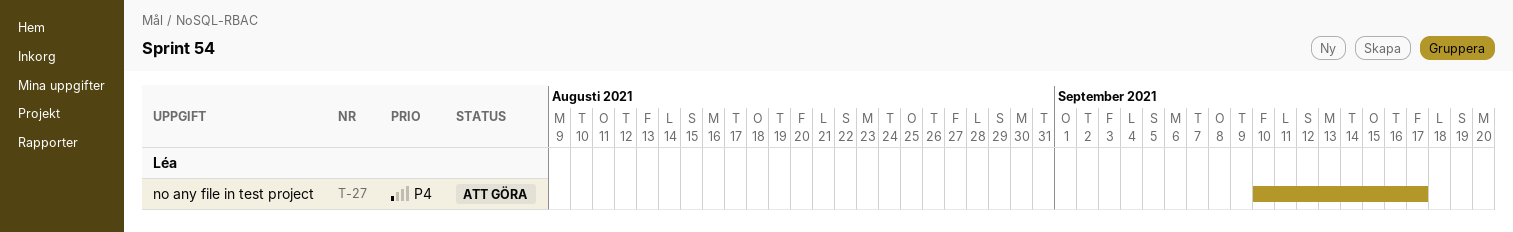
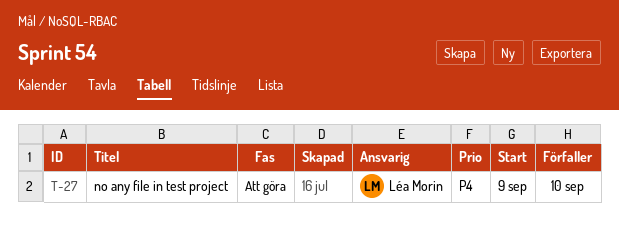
T-27, start: Sep 10 -> Sep 9
T-27, due: Sep 17 -> Sep 10

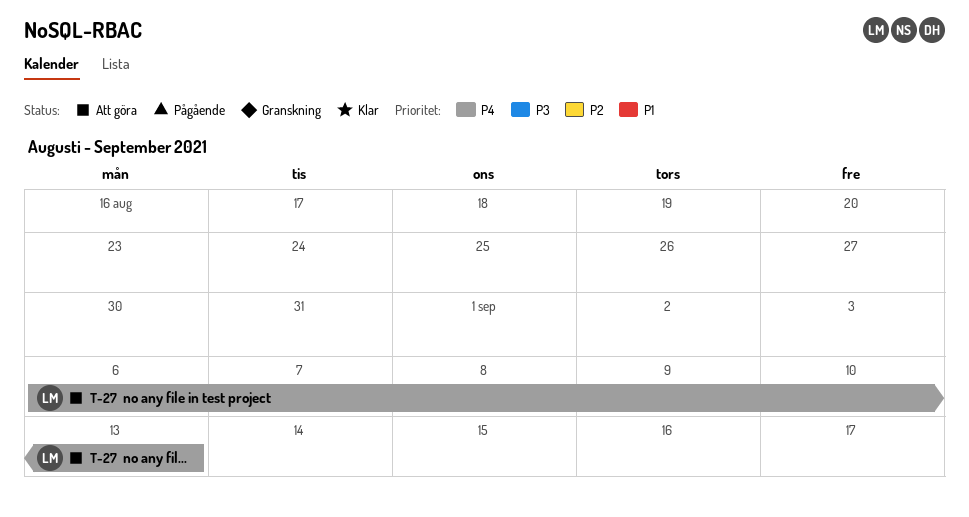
T-27, start: Sep 9 -> Sep 6
T-27, due: Sep 10 -> Sep 13

